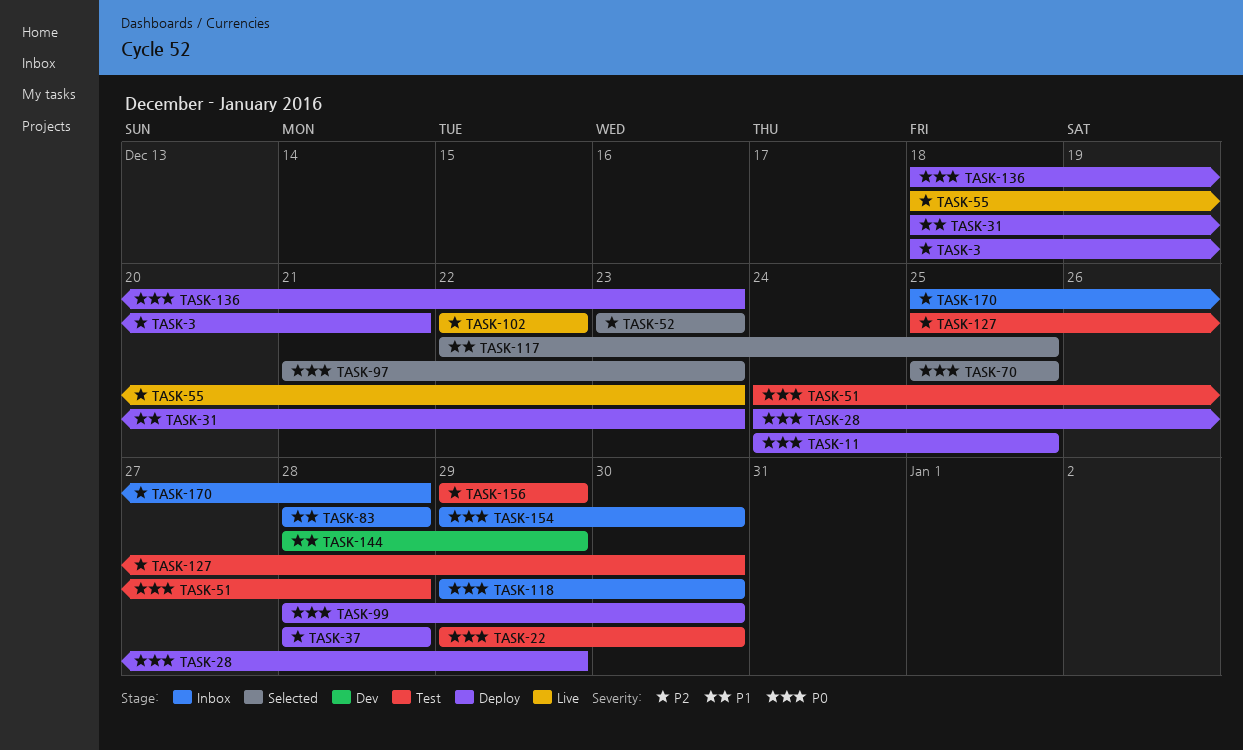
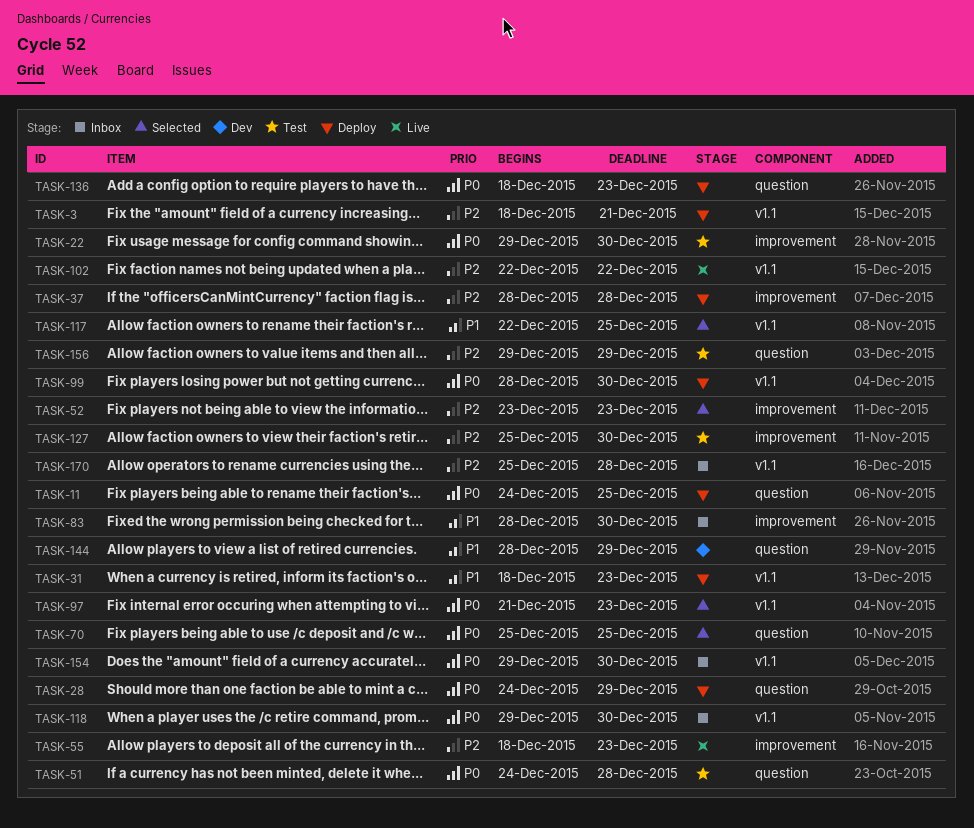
TASK-83, due: Dec 28 -> Dec 30

